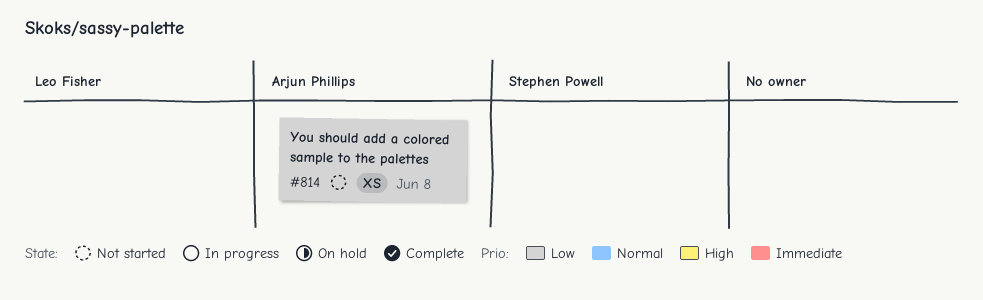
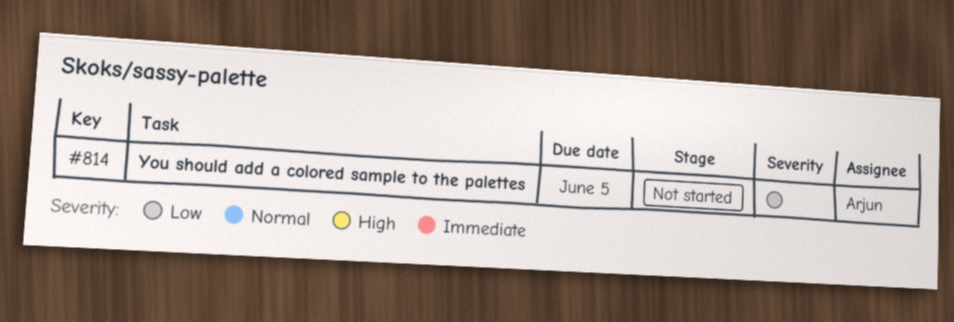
#814, due: Jun 8 -> Jun 5

